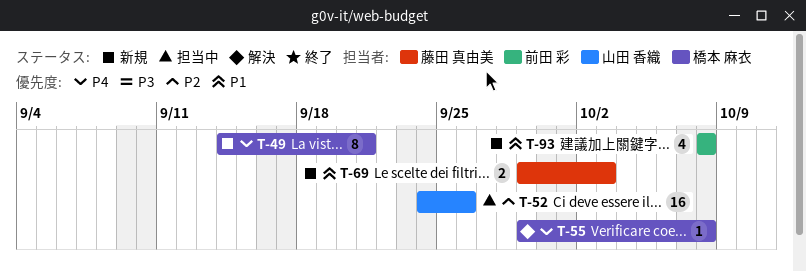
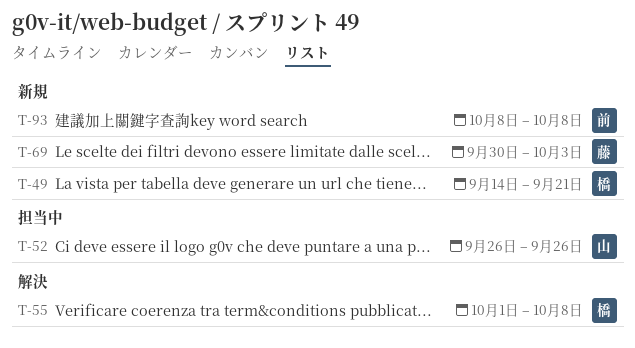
T-52, start: Sep 24 -> Sep 26
T-55, start: Sep 29 -> Oct 1
T-69, start: Sep 29 -> Sep 30

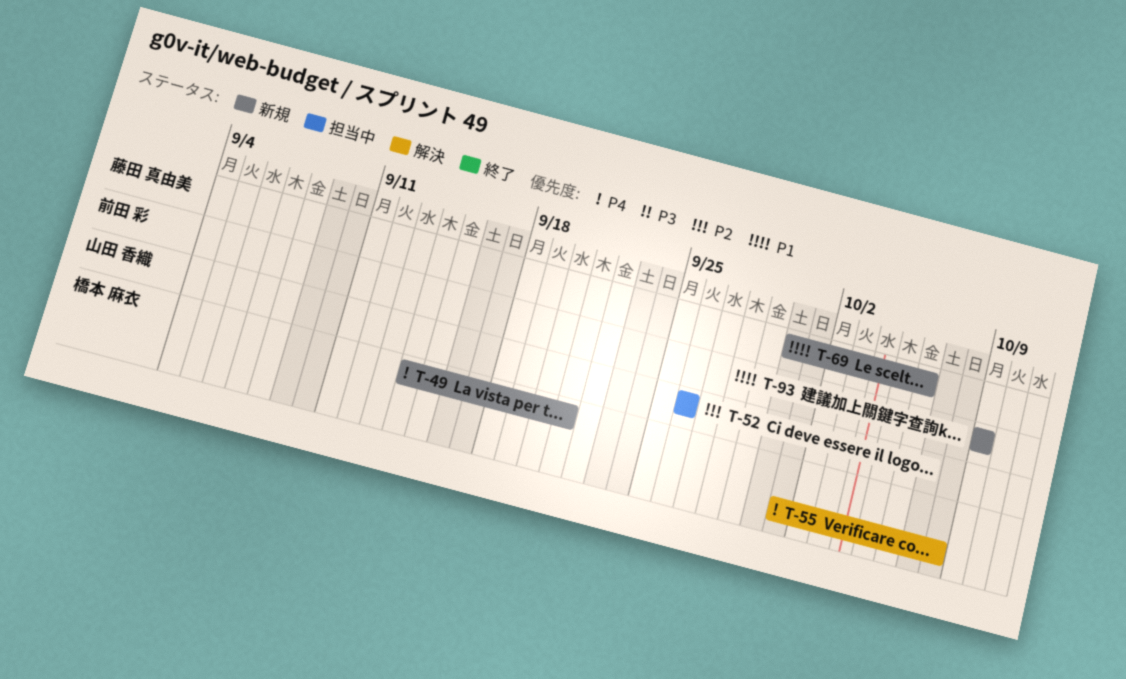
T-69, due: Oct 3 -> Oct 6
T-93, start: Oct 8 -> Oct 9
T-93, due: Oct 8 -> Oct 9

